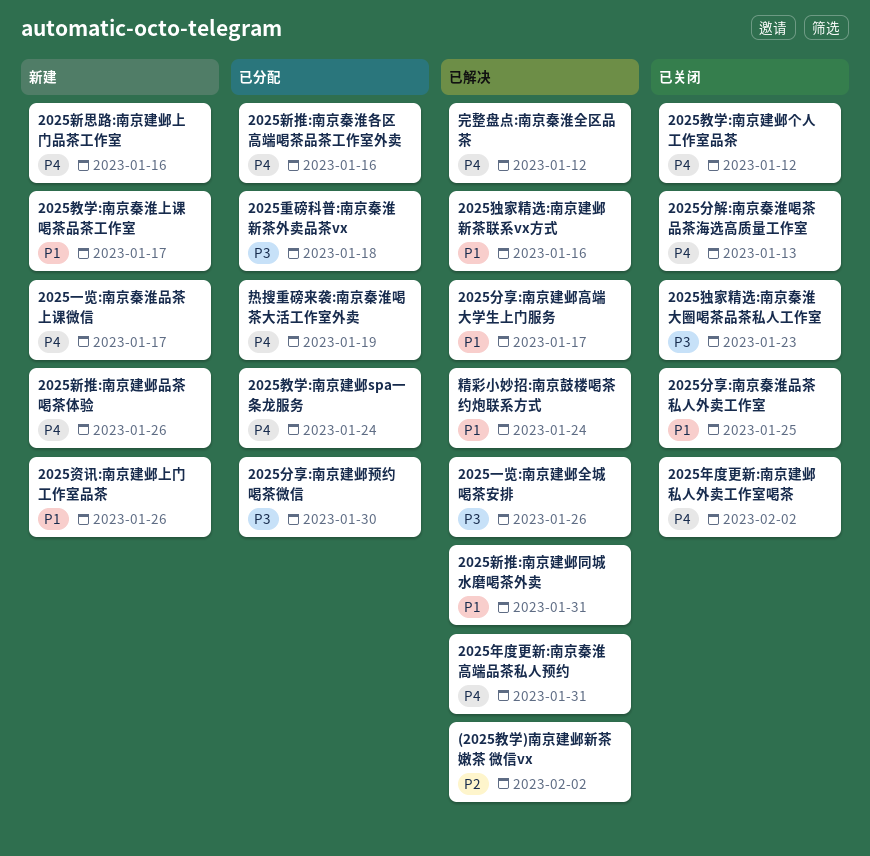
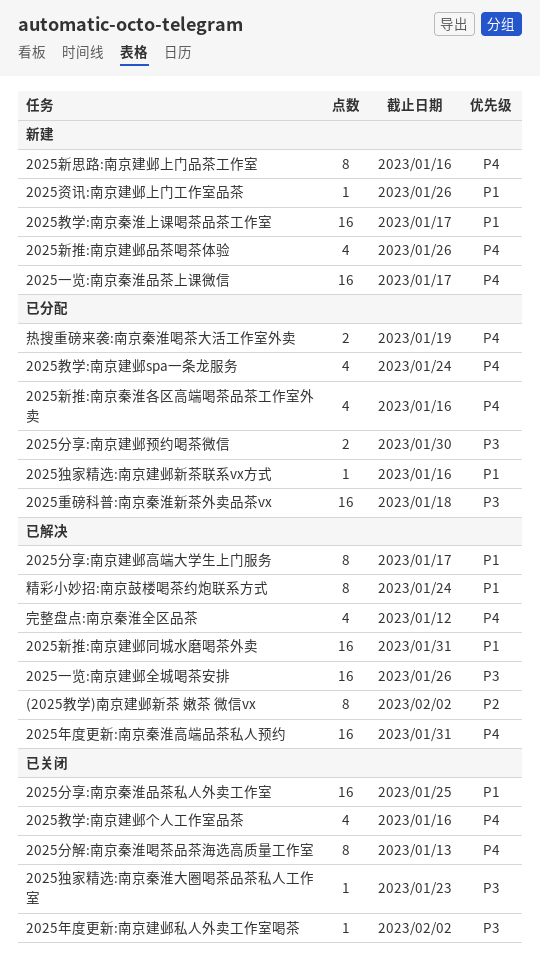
2025年度更新:南京建邺私人外卖工作室喝茶, priority: P4 -> P3
2025教学:南京建邺个人工作室品茶, due: Jan 12 -> Jan 16
2025独家精选:南京建邺新茶联系vx方式, status: 已解决 -> 已分配

